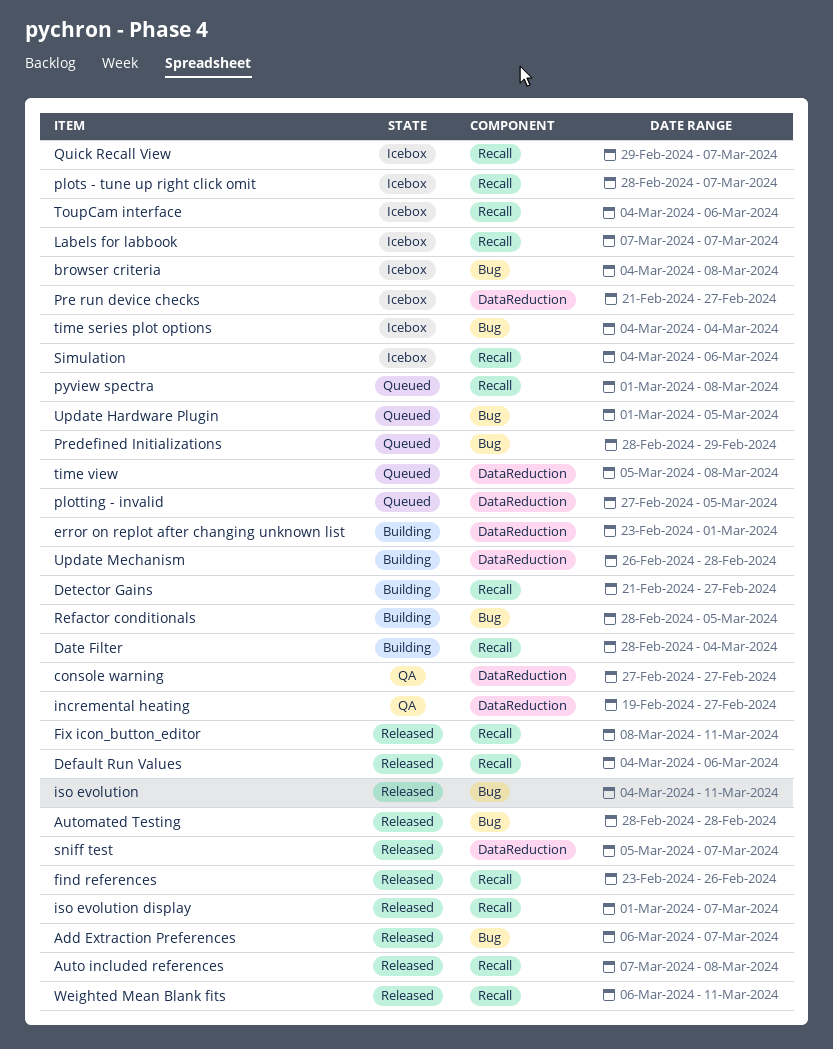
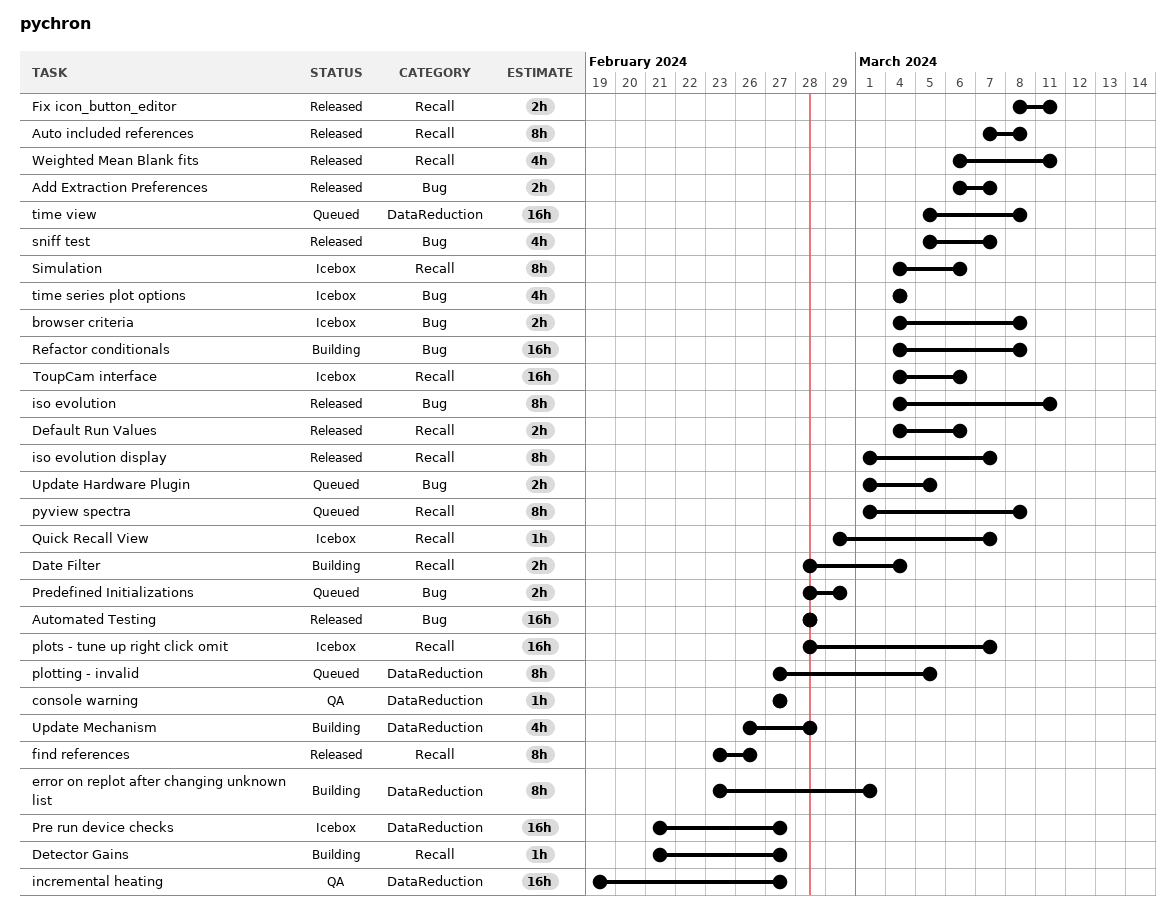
Labels for labbook: present -> none
Refactor conditionals, start: Feb 28 -> Mar 4
Refactor conditionals, due: Mar 5 -> Mar 8
sniff test, label: DataReduction -> Bug

